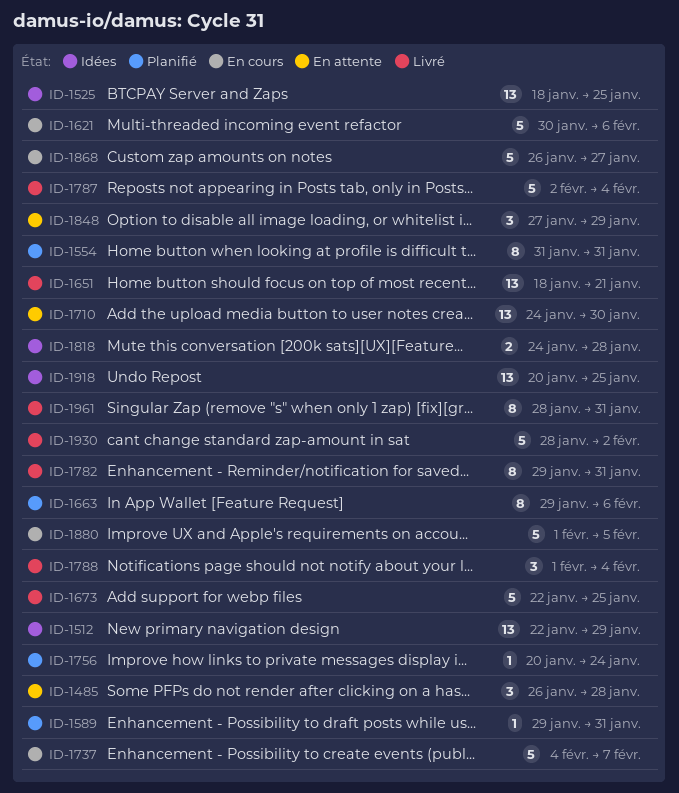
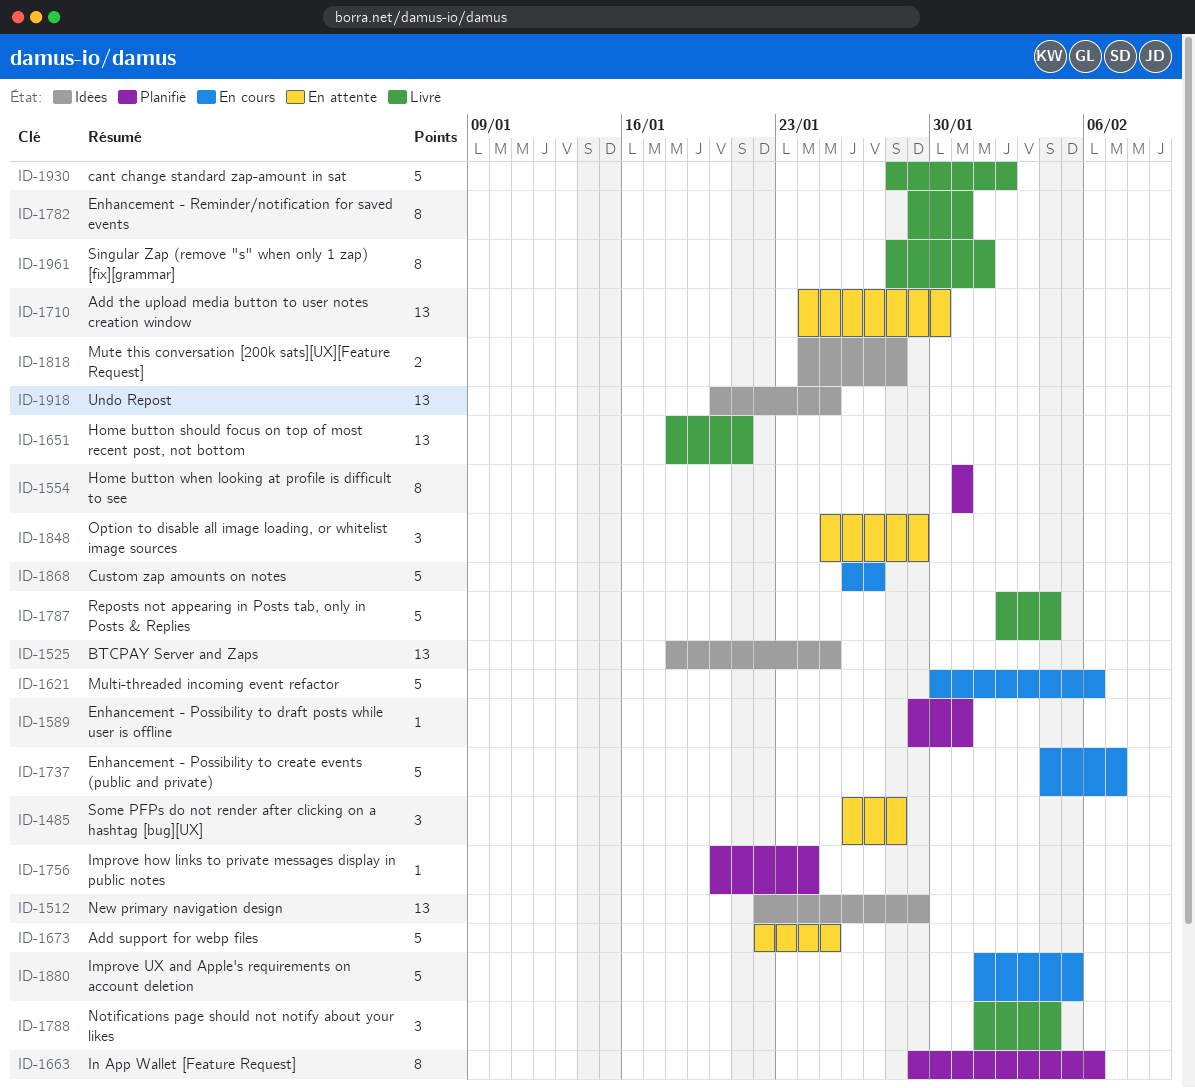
ID-1673, status: Livré -> En attente
ID-1848, start: Jan 27 -> Jan 25
ID-1961, due: Jan 31 -> Feb 1

